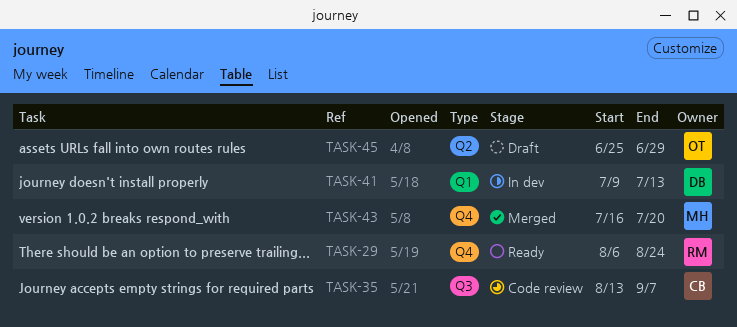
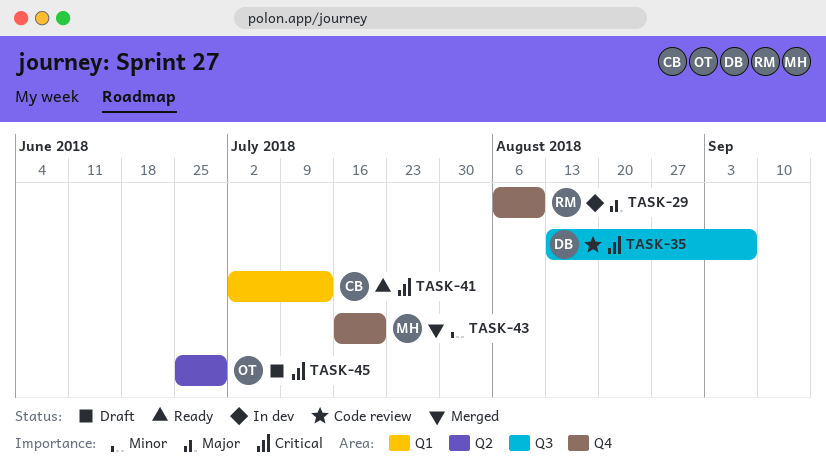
TASK-29, status: Ready -> In dev
TASK-29, due: Aug 24 -> Aug 10
TASK-35, owner: CB -> DB
TASK-41, status: In dev -> Ready
TASK-41, owner: DB -> CB
TASK-41, start: Jul 9 -> Jul 2

